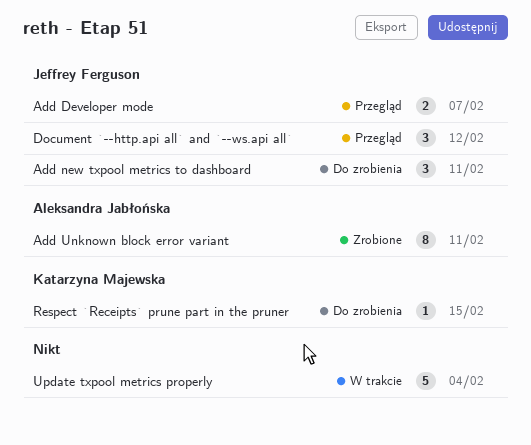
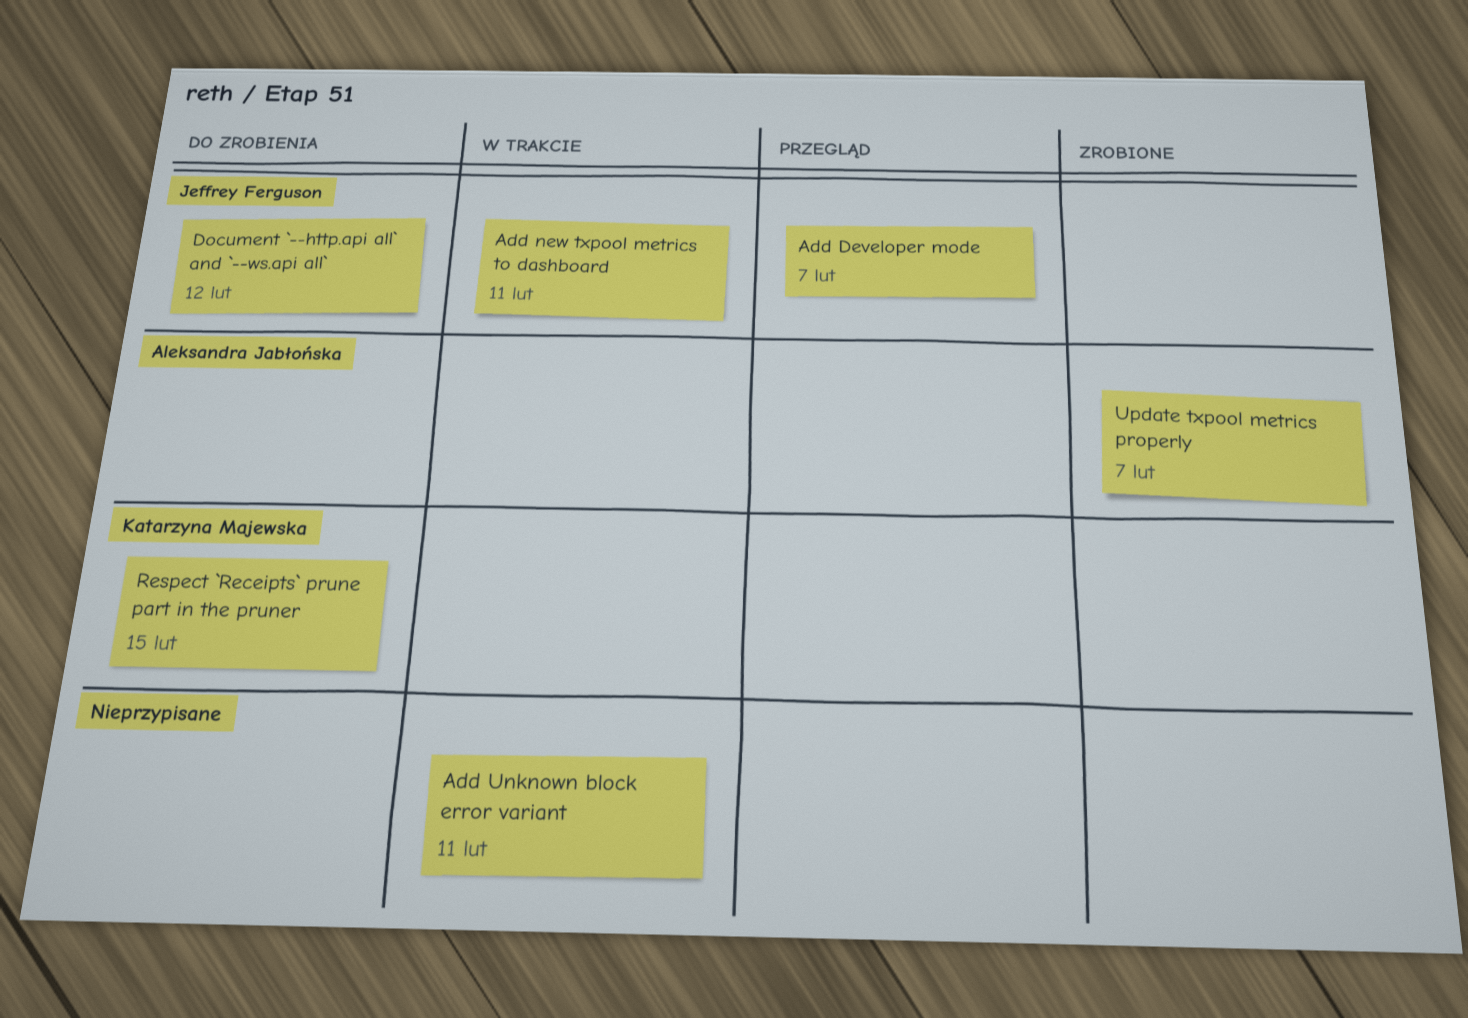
Add new txpool metrics to dashboard, status: Do zrobienia -> W trakcie
Add Unknown block error variant, status: Zrobione -> W trakcie
Add Unknown block error variant, owner: Aleksandra Jabłońska -> none
Document `--http.api all` and `--ws.api all`, status: Przegląd -> Do zrobienia
Update txpool metrics properly, status: W trakcie -> Zrobione
Update txpool metrics properly, owner: none -> Aleksandra Jabłońska
Update txpool metrics properly, due: Feb 4 -> Feb 7

